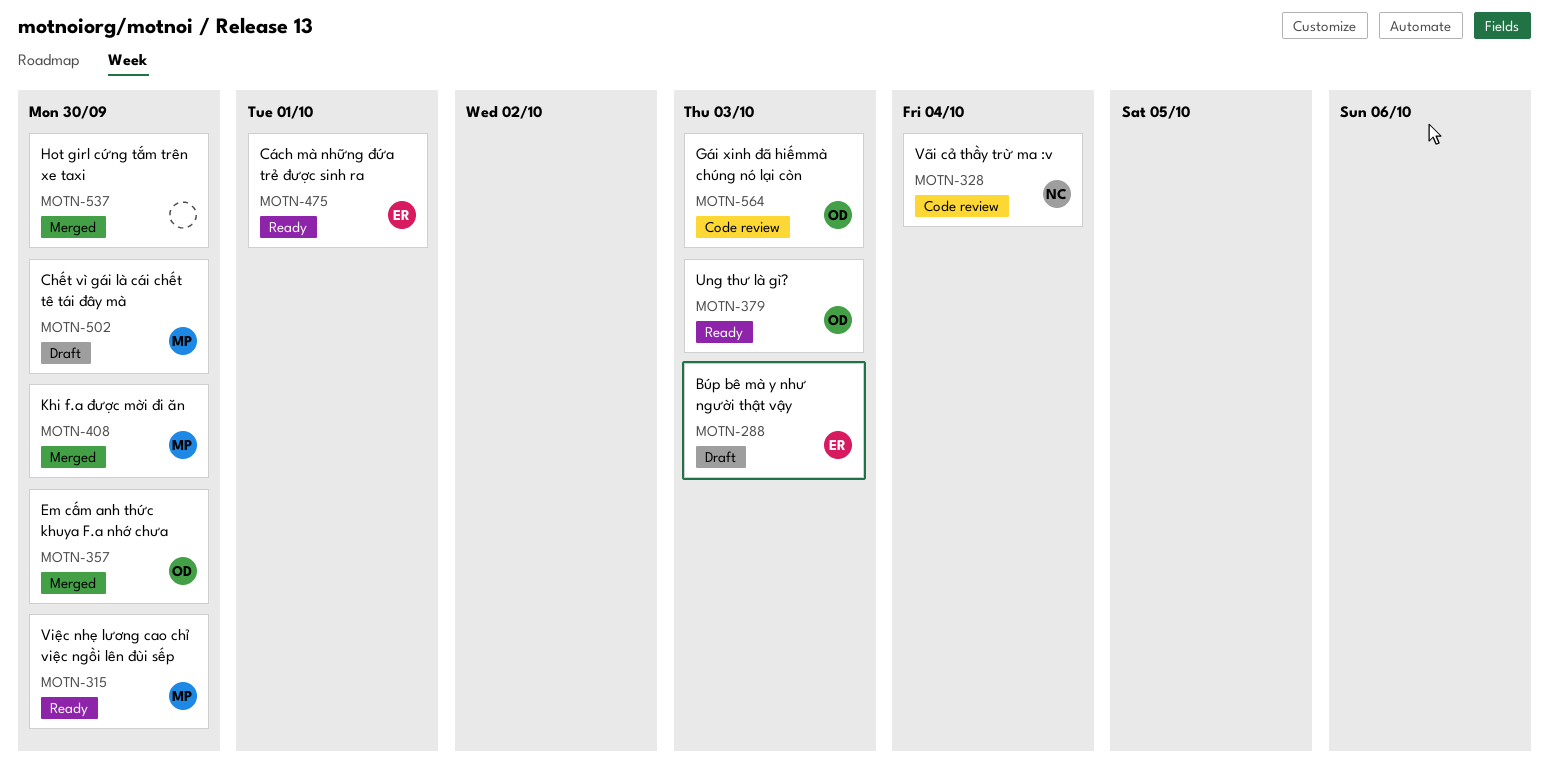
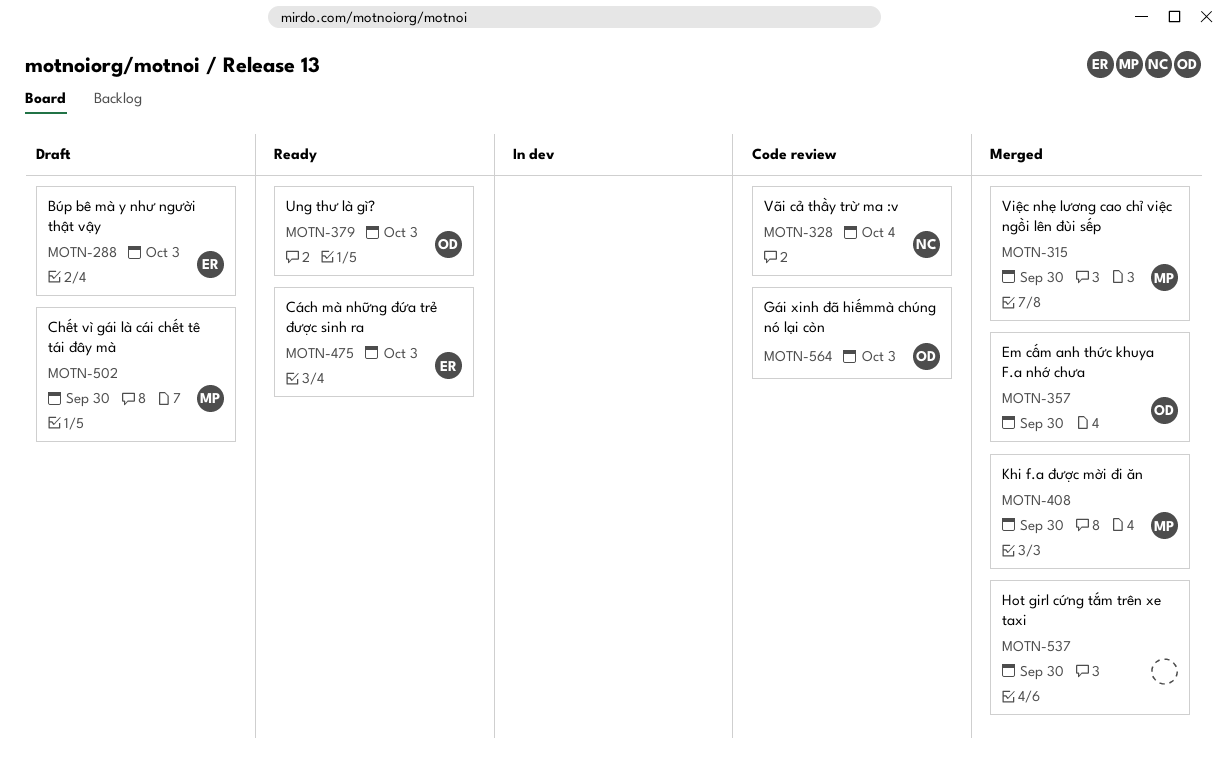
MOTN-315, status: Ready -> Merged
MOTN-475, due: Oct 1 -> Oct 3

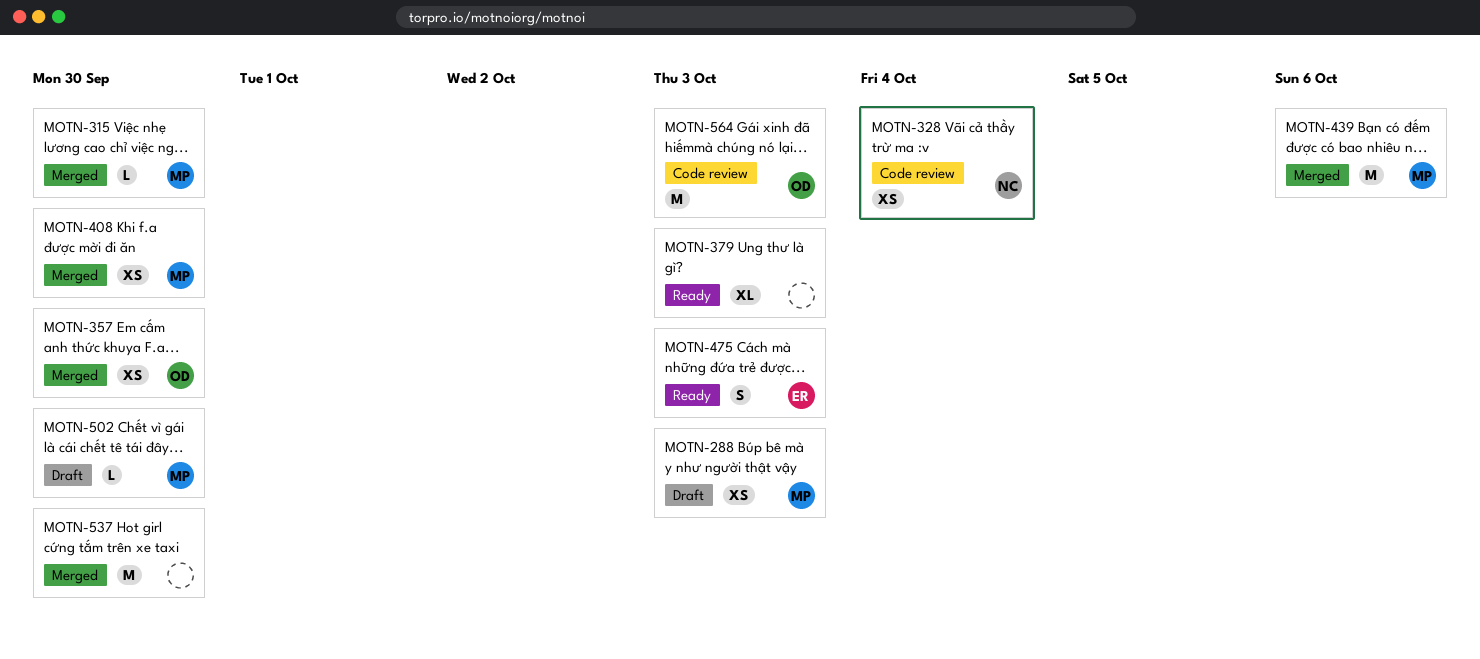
MOTN-288, owner: ER -> MP
MOTN-379, owner: OD -> none
MOTN-439: none -> present

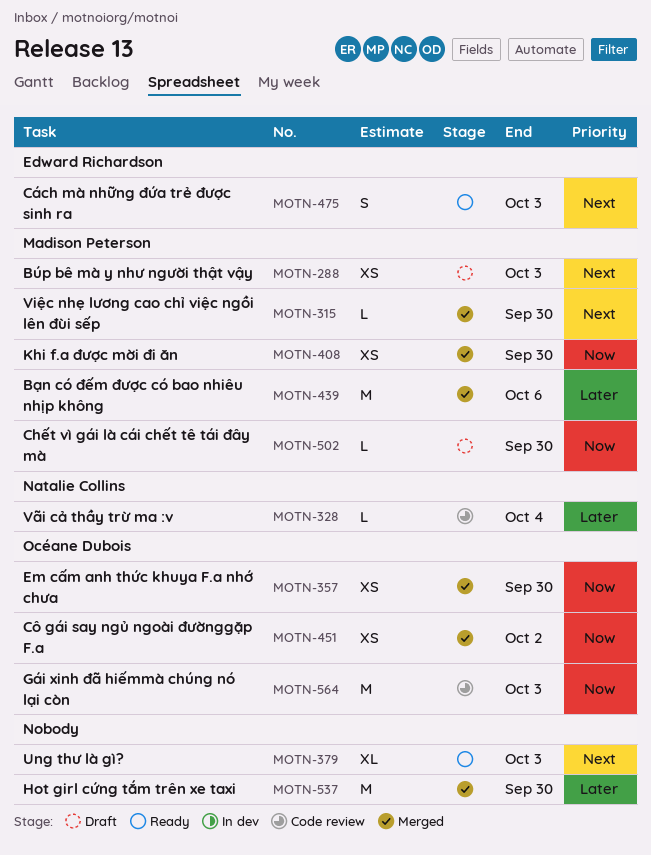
MOTN-328, estimate: XS -> L
MOTN-451: none -> present

